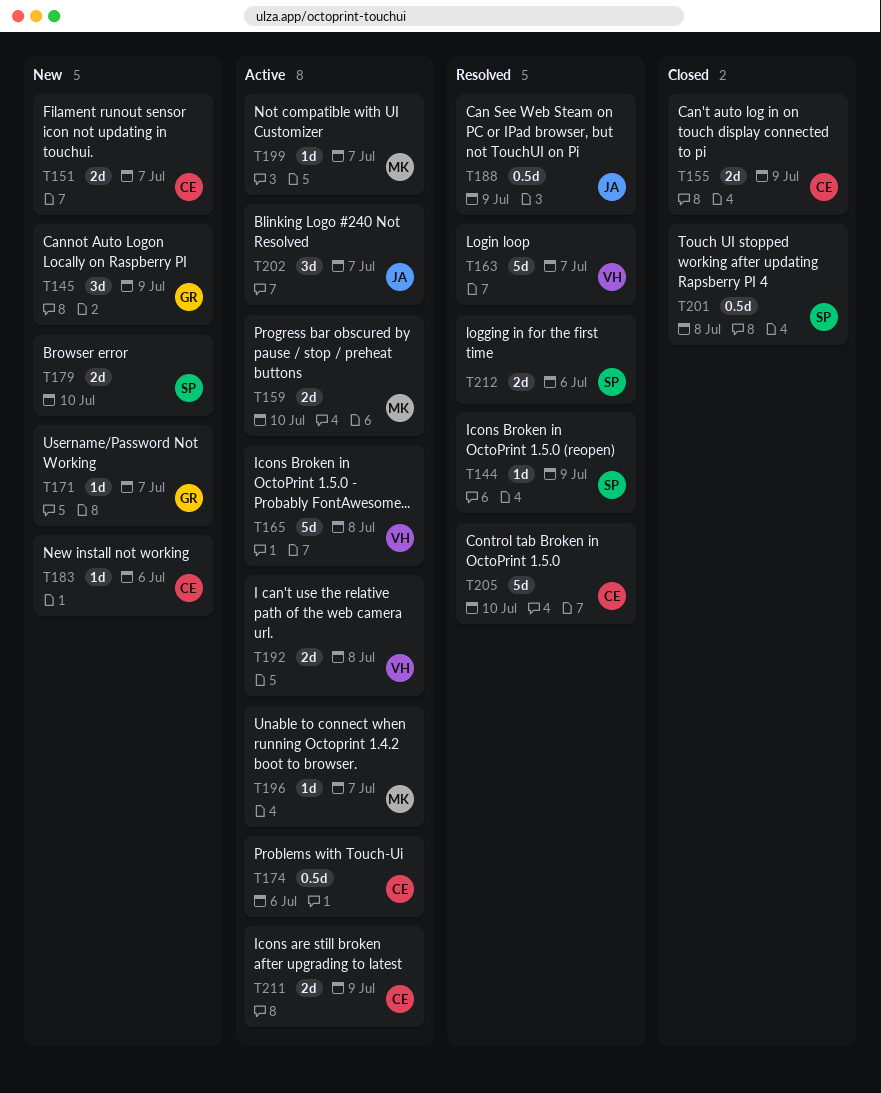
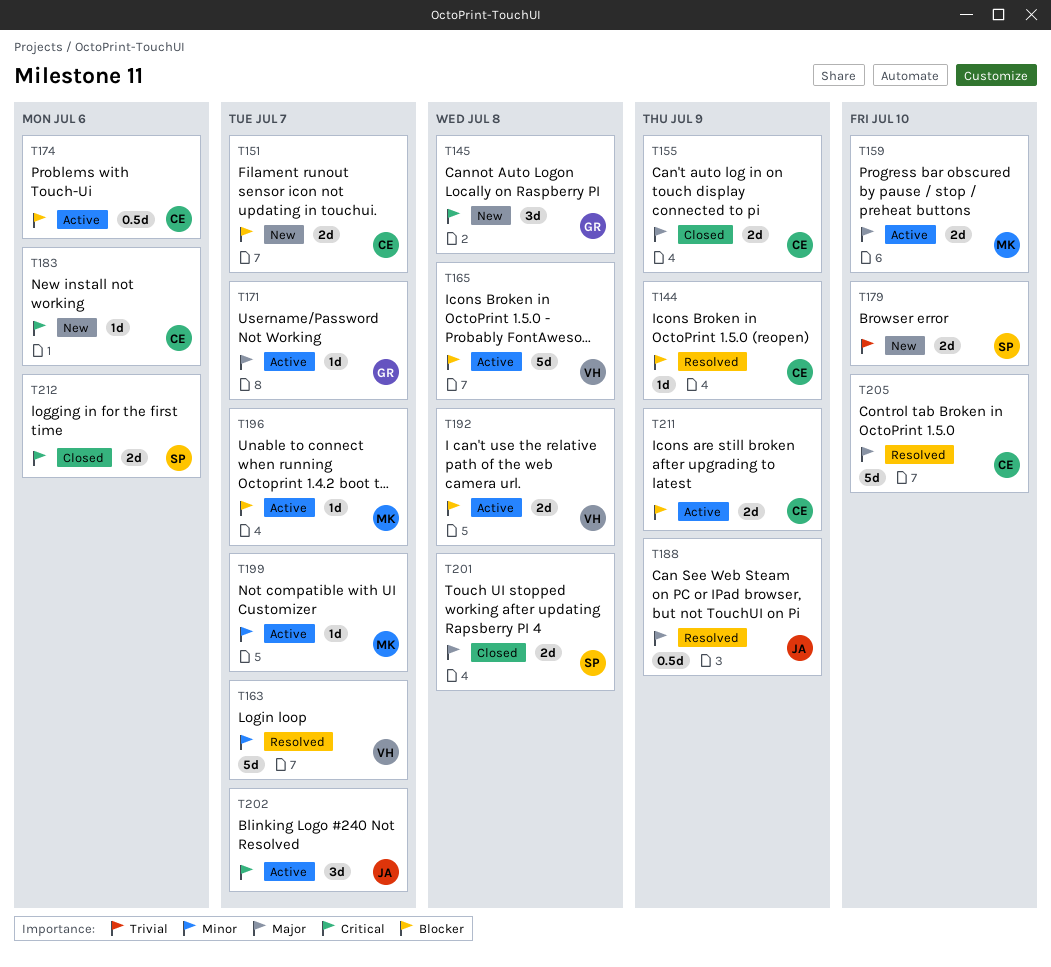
T144, owner: SP -> CE
T145, due: Jul 9 -> Jul 8
T171, status: New -> Active
T201, estimate: 0.5d -> 2d
T212, status: Resolved -> Closed

